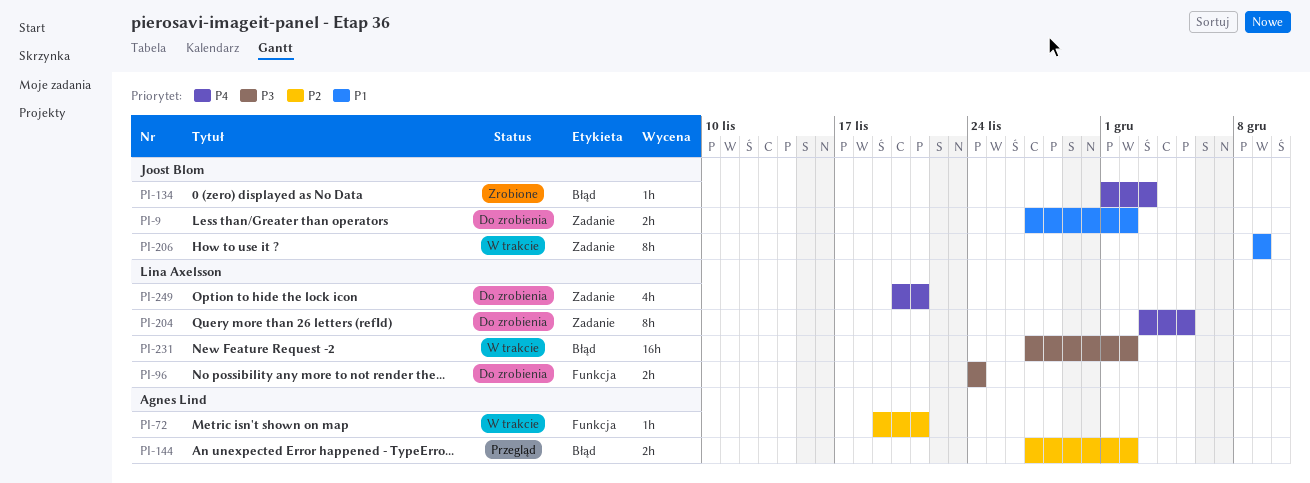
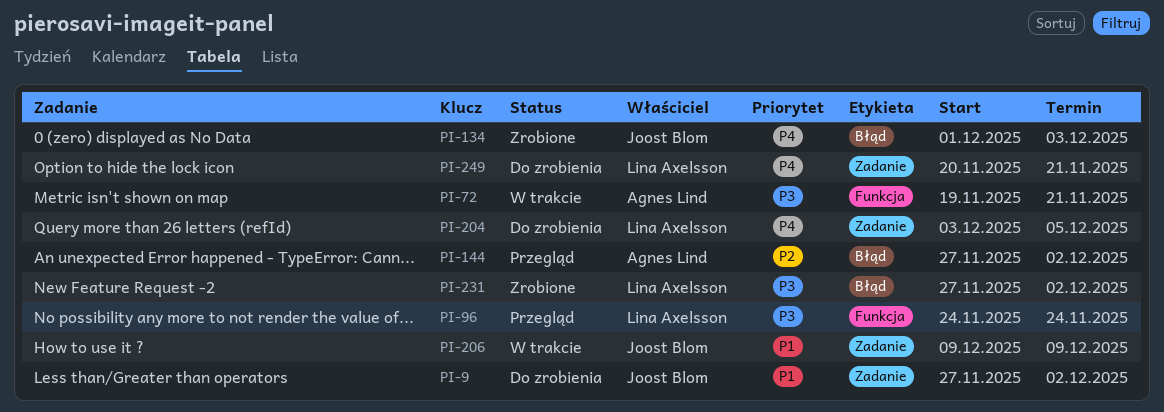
PI-72, priority: P2 -> P3
PI-96, status: Do zrobienia -> Przegląd
PI-231, status: W trakcie -> Zrobione

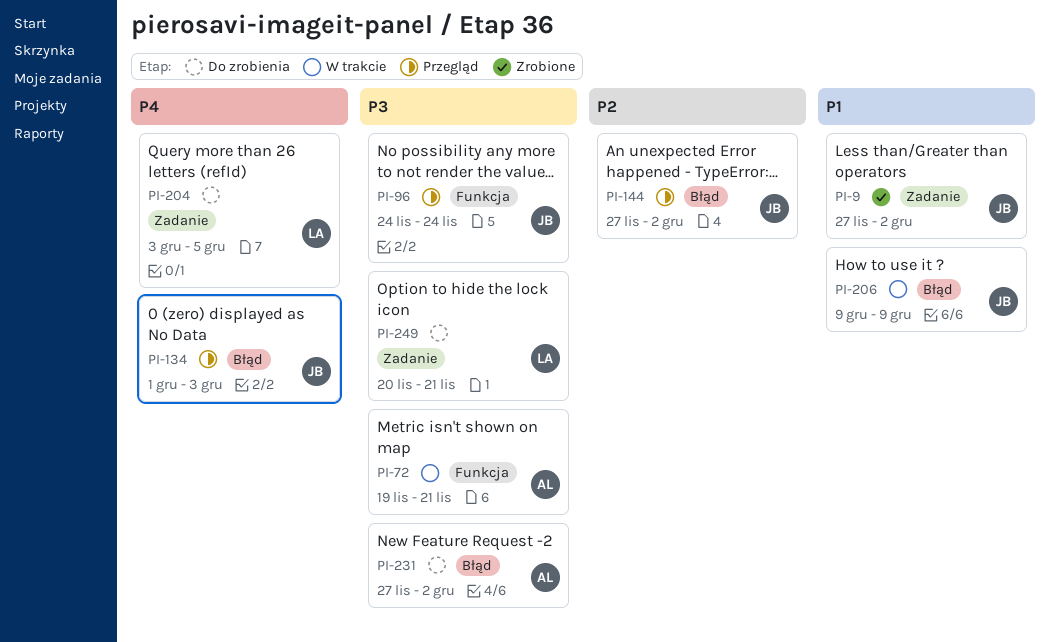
PI-9, status: Do zrobienia -> Zrobione
PI-96, owner: Lina Axelsson -> Joost Blom
PI-134, status: Zrobione -> Przegląd
PI-144, owner: Agnes Lind -> Joost Blom
PI-206, label: Zadanie -> Błąd
PI-231, status: Zrobione -> Do zrobienia
PI-231, owner: Lina Axelsson -> Agnes Lind
PI-249, priority: P4 -> P3

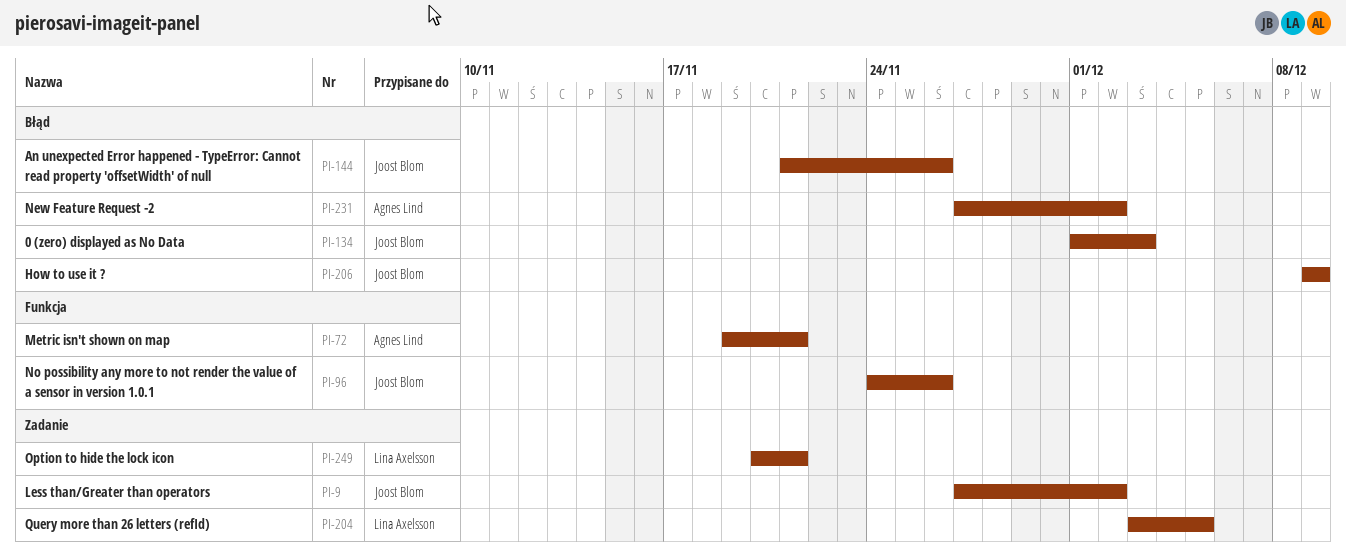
PI-96, due: Nov 24 -> Nov 26
PI-144, start: Nov 27 -> Nov 21
PI-144, due: Dec 2 -> Nov 26

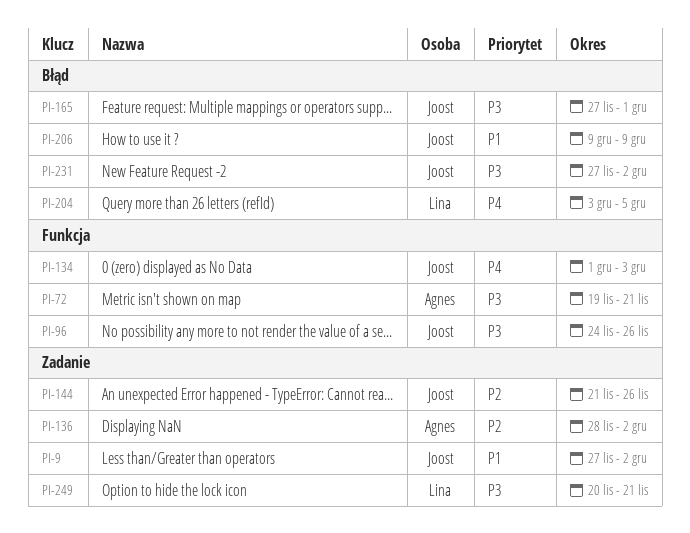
PI-134, label: Błąd -> Funkcja
PI-136: none -> present
PI-144, label: Błąd -> Zadanie
PI-165: none -> present
PI-204, label: Zadanie -> Błąd
PI-231, owner: Agnes Lind -> Joost Blom

